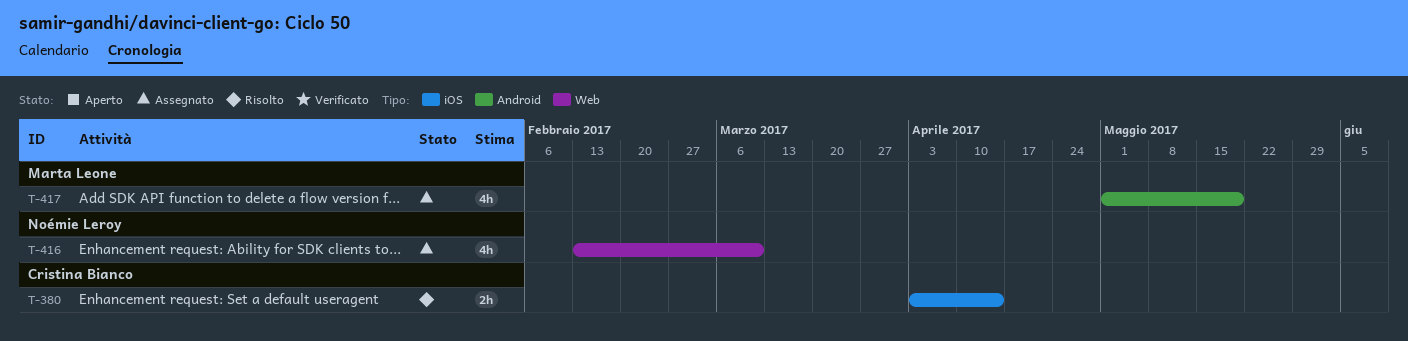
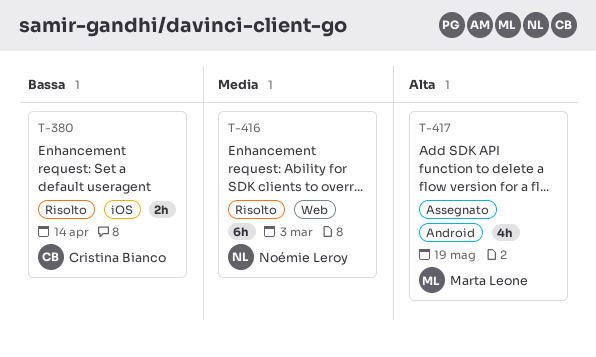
T-416, status: Assegnato -> Risolto
T-416, estimate: 4h -> 6h
T-416, due: Mar 10 -> Mar 3

